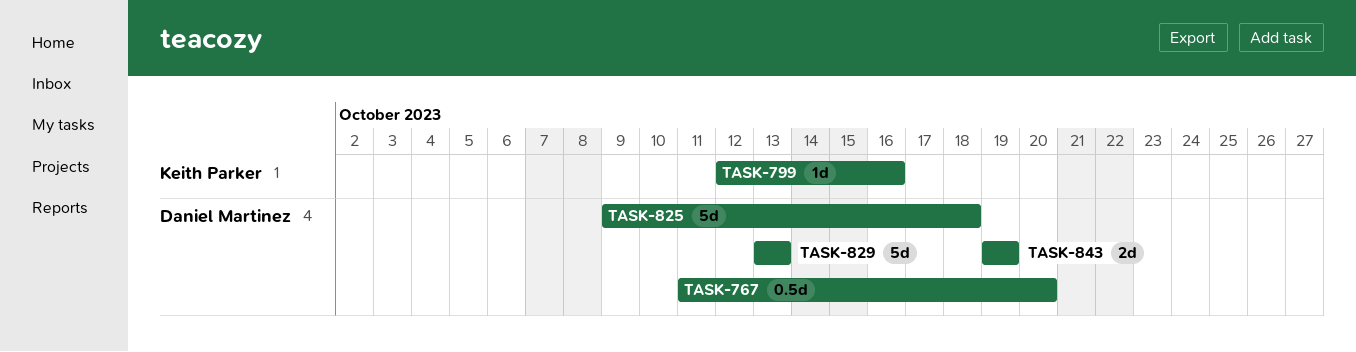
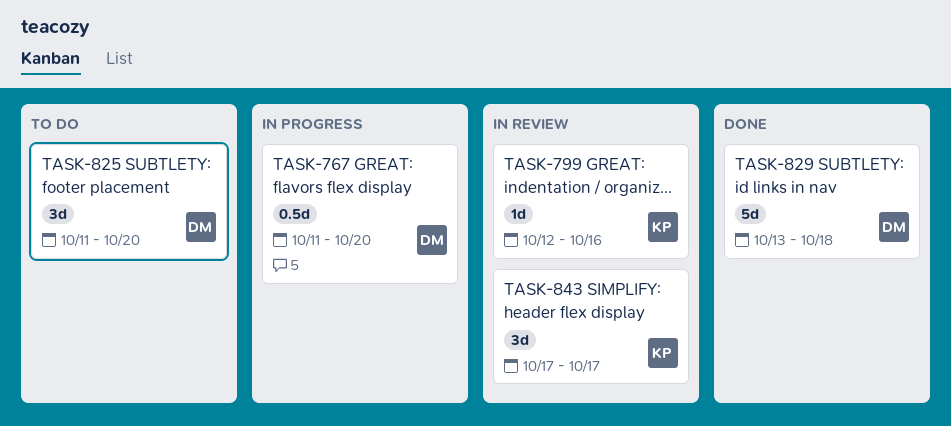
TASK-825, estimate: 5d -> 3d
TASK-825, start: Oct 9 -> Oct 11
TASK-825, due: Oct 18 -> Oct 20
TASK-829, due: Oct 13 -> Oct 18
TASK-843, owner: Daniel Martinez -> Keith Parker
TASK-843, estimate: 2d -> 3d
TASK-843, start: Oct 19 -> Oct 17
TASK-843, due: Oct 19 -> Oct 17

